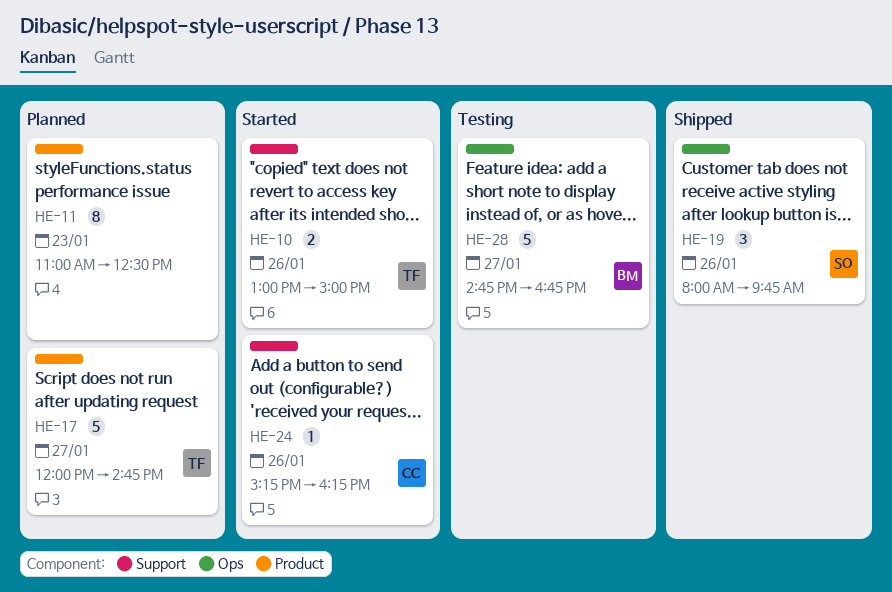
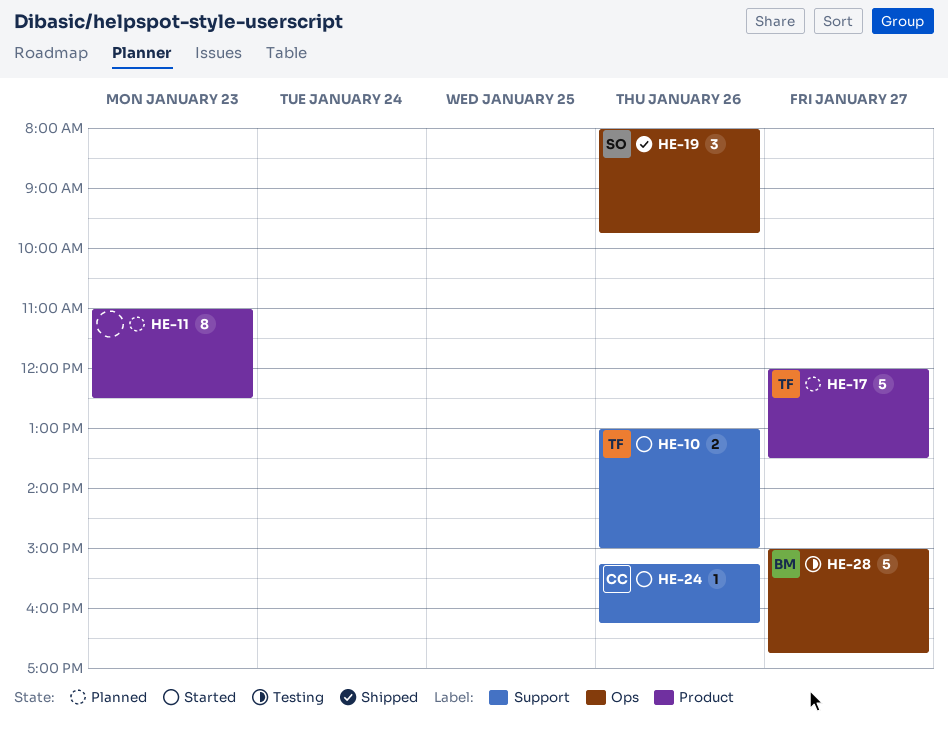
HE-17, ends: 14:45 -> 13:30
HE-28, begins: 14:45 -> 15:00

